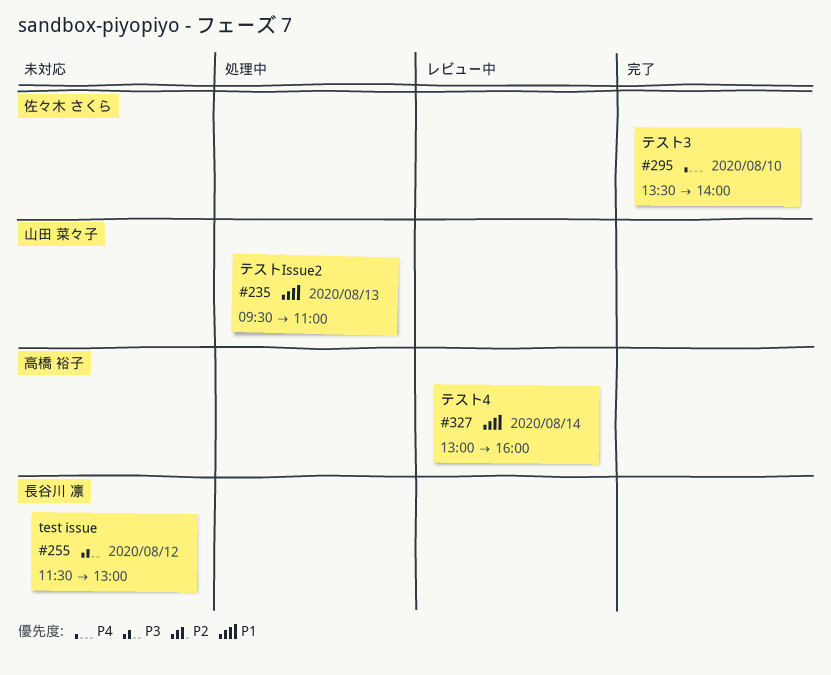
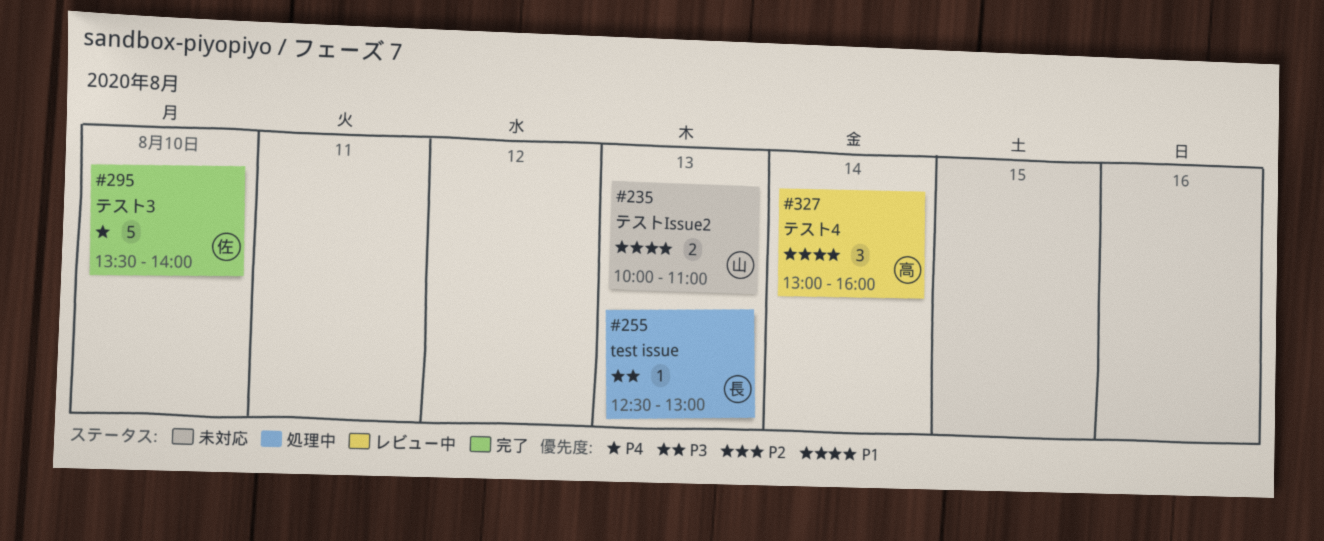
#235, status: 処理中 -> 未対応
#235, begins: 09:30 -> 10:00
#255, status: 未対応 -> 処理中
#255, day: Aug 12 -> Aug 13
#255, begins: 11:30 -> 12:30

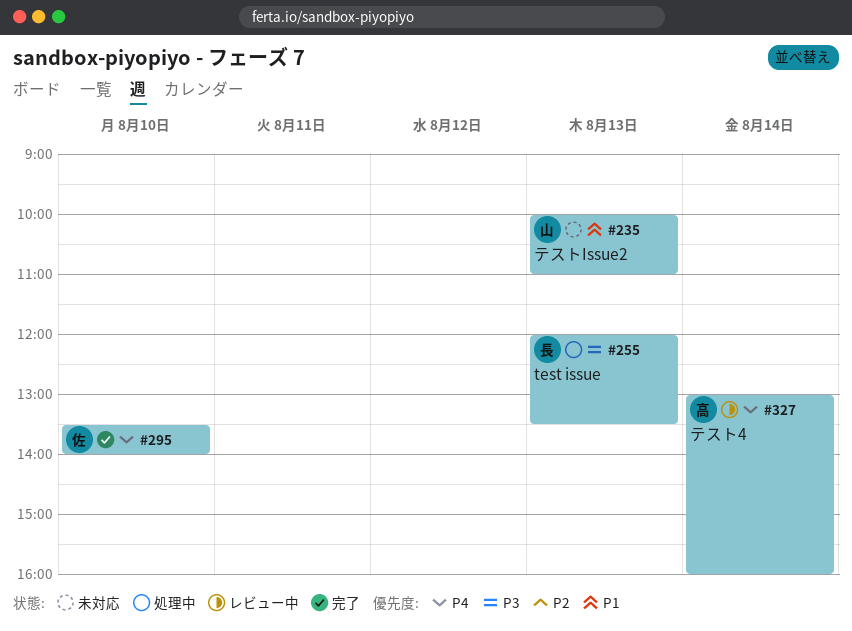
#255, begins: 12:30 -> 12:00
#255, ends: 13:00 -> 13:30
#327, priority: P1 -> P4

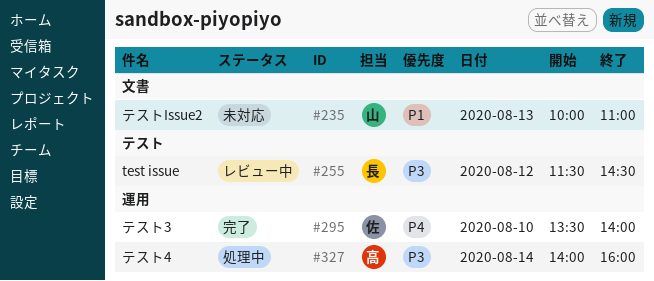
#255, status: 処理中 -> レビュー中
#255, day: Aug 13 -> Aug 12
#255, begins: 12:00 -> 11:30
#255, ends: 13:30 -> 14:30
#327, status: レビュー中 -> 処理中
#327, priority: P4 -> P3
#327, begins: 13:00 -> 14:00

